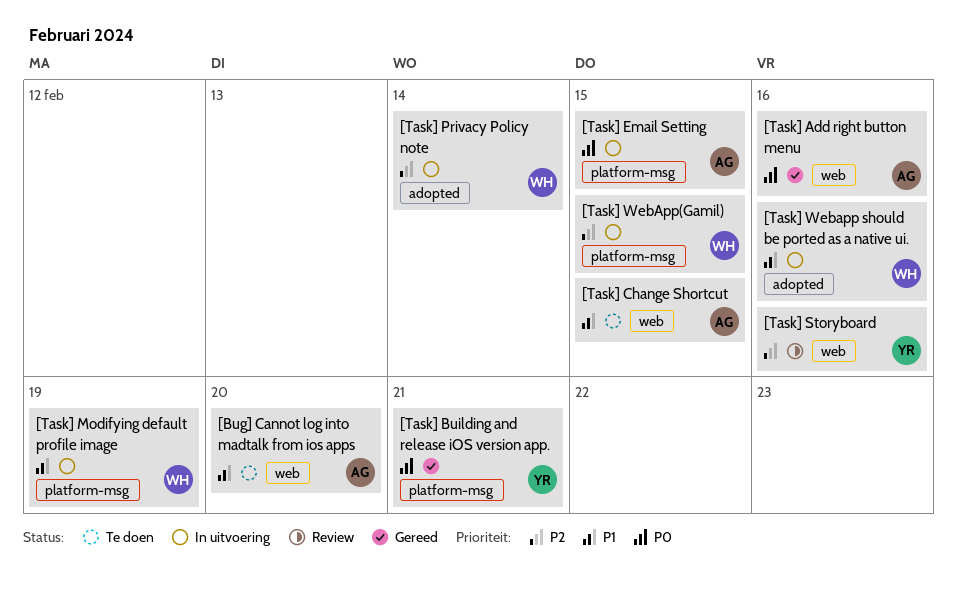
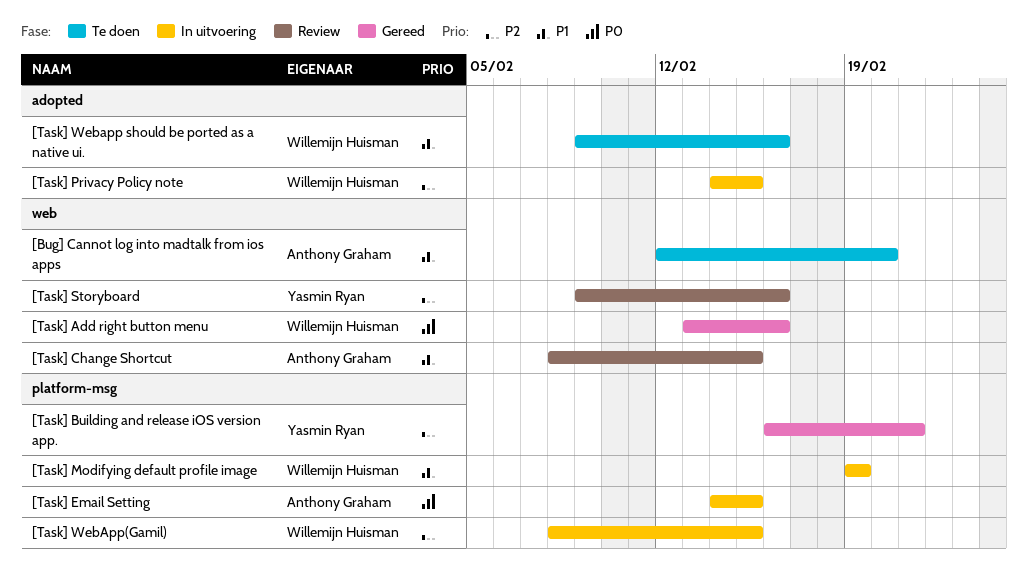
[Task] Add right button menu, owner: Anthony Graham -> Willemijn Huisman
[Task] Building and release iOS version app., priority: P0 -> P2
[Task] Change Shortcut, status: Te doen -> Review
[Task] Privacy Policy note, due: Feb 14 -> Feb 15
[Task] Webapp should be ported as a native ui., status: In uitvoering -> Te doen

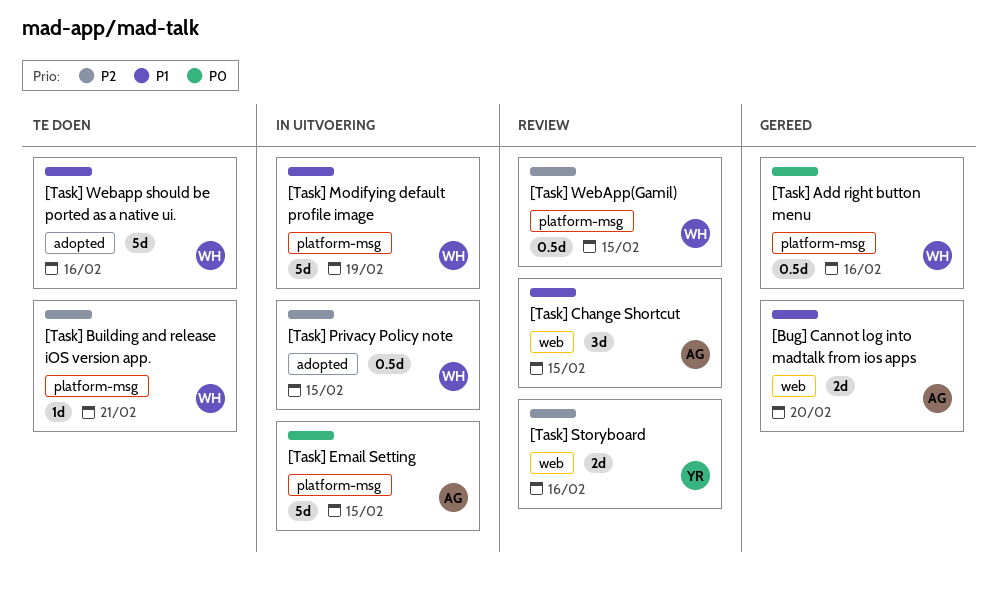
[Bug] Cannot log into madtalk from ios apps, status: Te doen -> Gereed
[Task] Add right button menu, label: web -> platform-msg
[Task] Building and release iOS version app., status: Gereed -> Te doen
[Task] Building and release iOS version app., owner: Yasmin Ryan -> Willemijn Huisman
[Task] WebApp(Gamil), status: In uitvoering -> Review

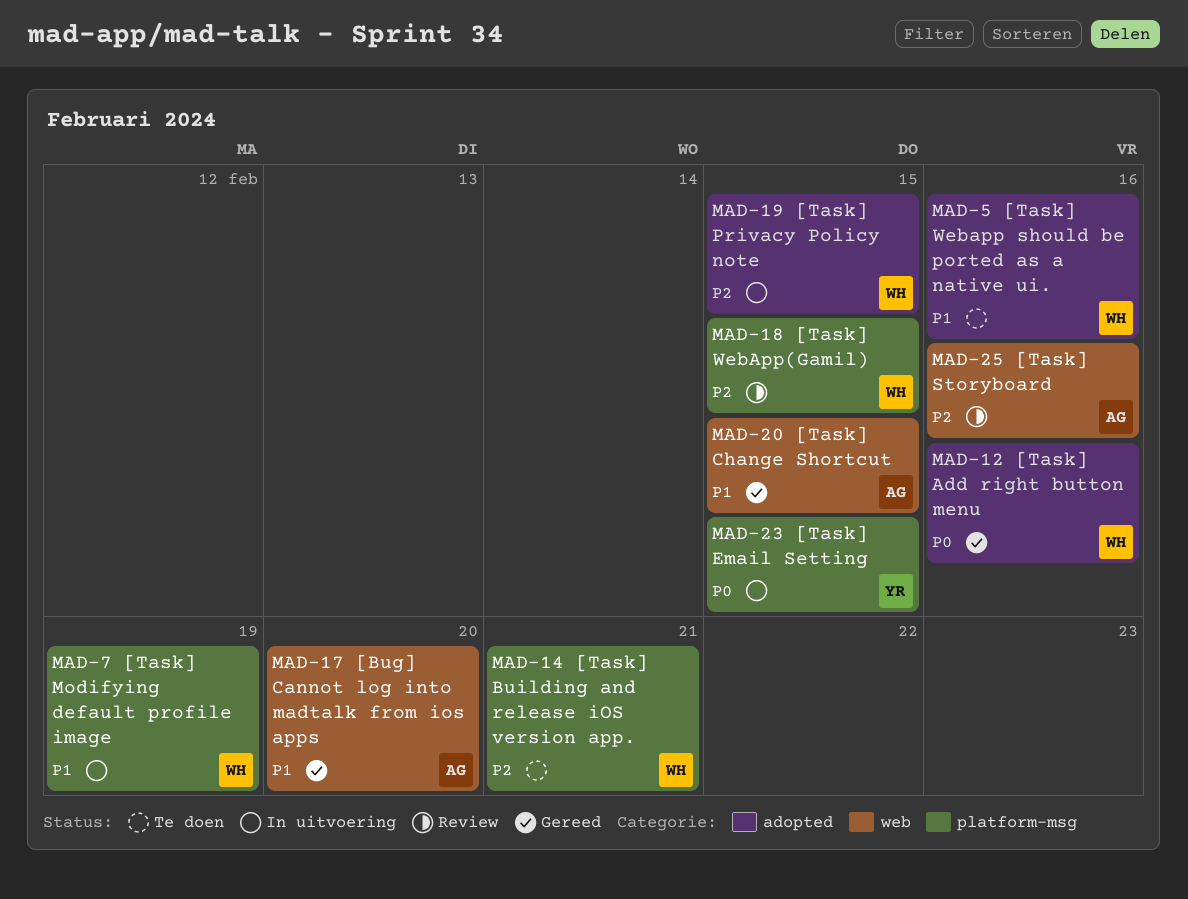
[Task] Add right button menu, label: platform-msg -> adopted
[Task] Change Shortcut, status: Review -> Gereed
[Task] Email Setting, owner: AG -> YR
[Task] Storyboard, owner: YR -> AG

